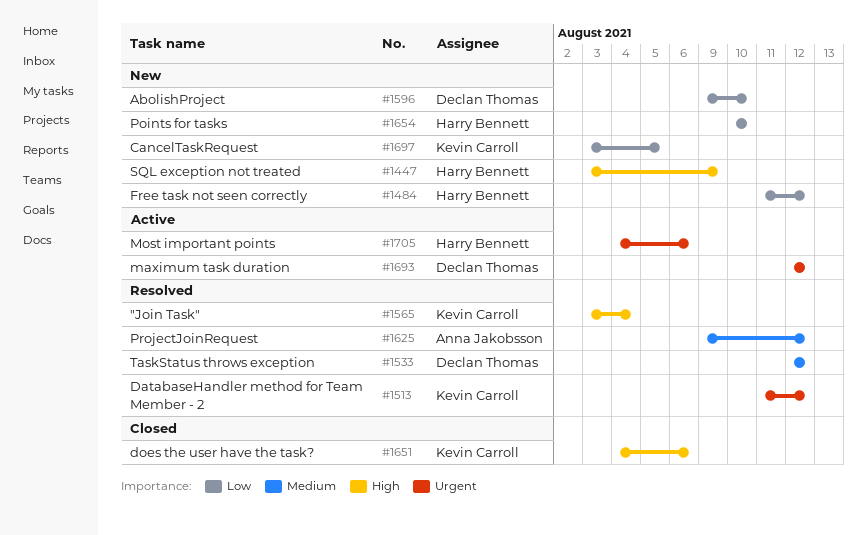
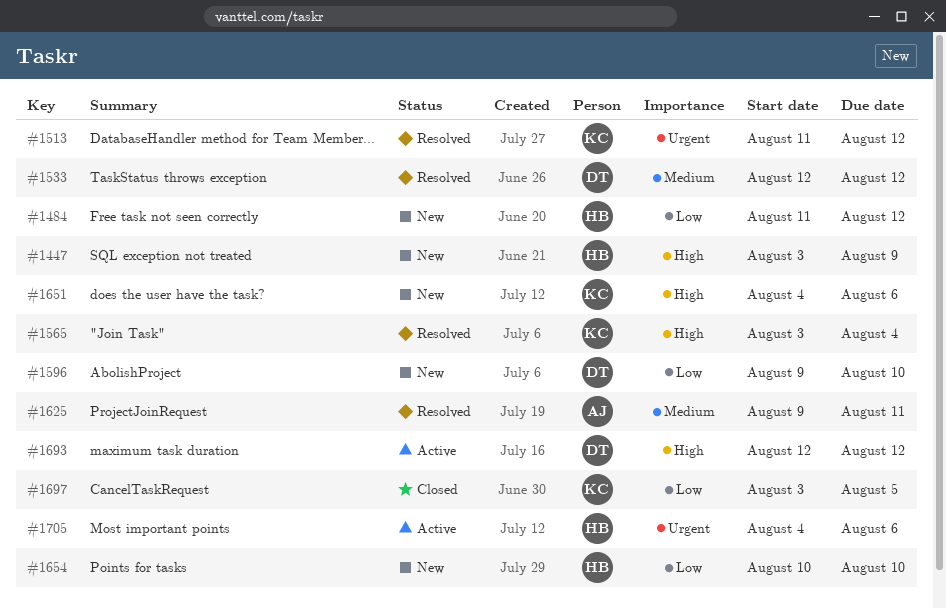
#1625, due: Aug 12 -> Aug 11
#1651, status: Closed -> New
#1693, priority: Urgent -> High
#1697, status: New -> Closed

